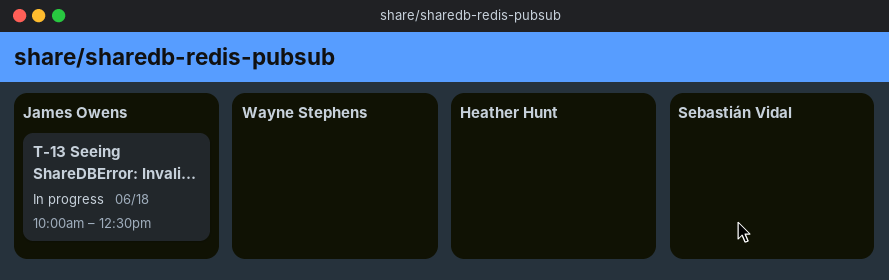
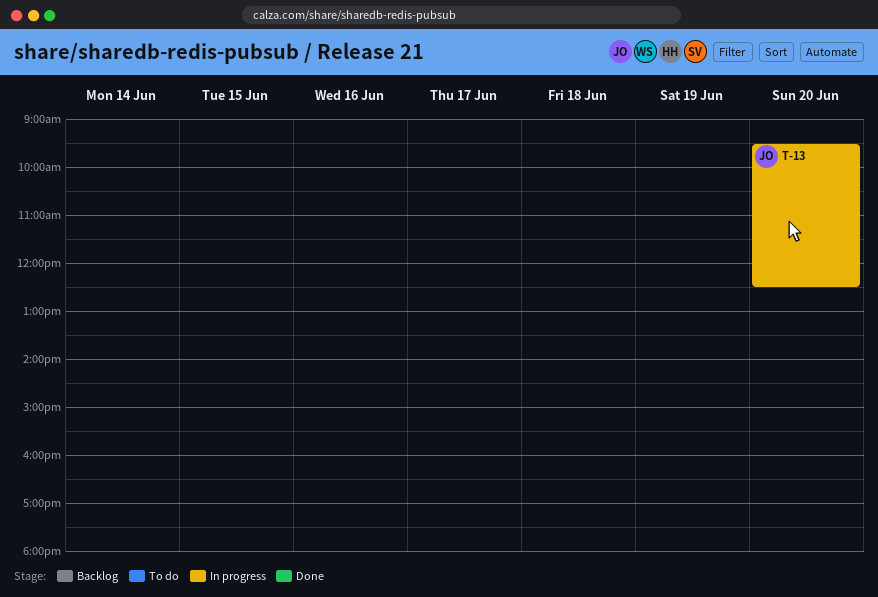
T-13, day: Jun 18 -> Jun 20
T-13, begins: 10:00 -> 09:30

